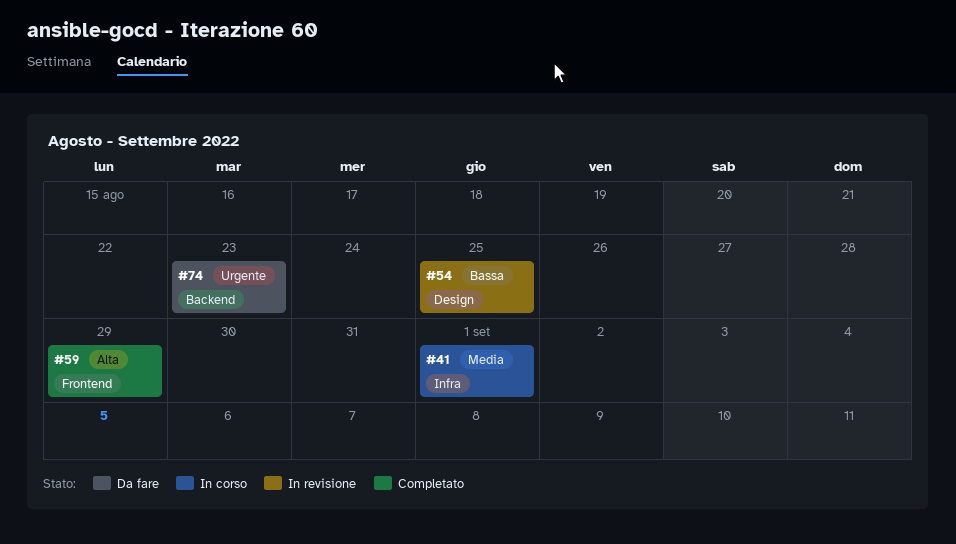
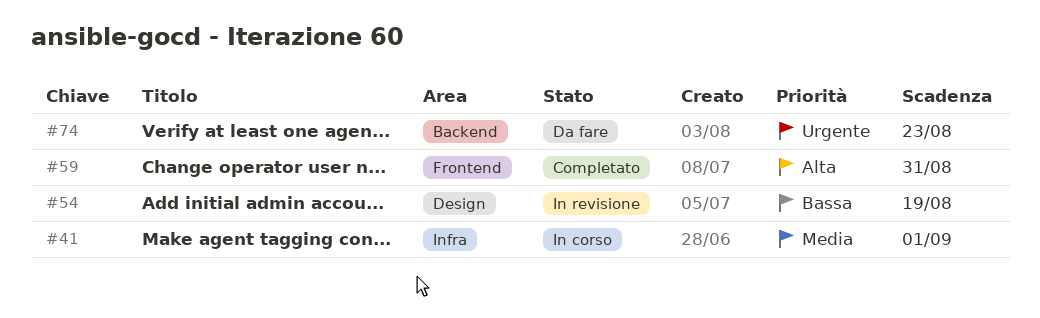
#54, due: Aug 25 -> Aug 19
#59, due: Aug 29 -> Aug 31

